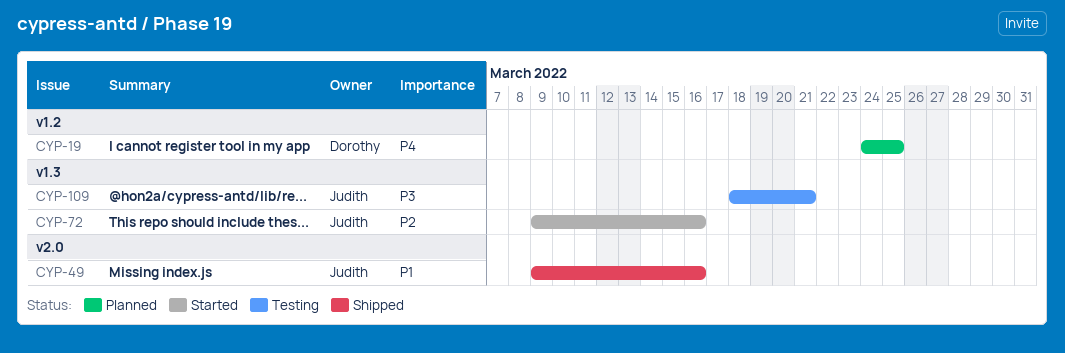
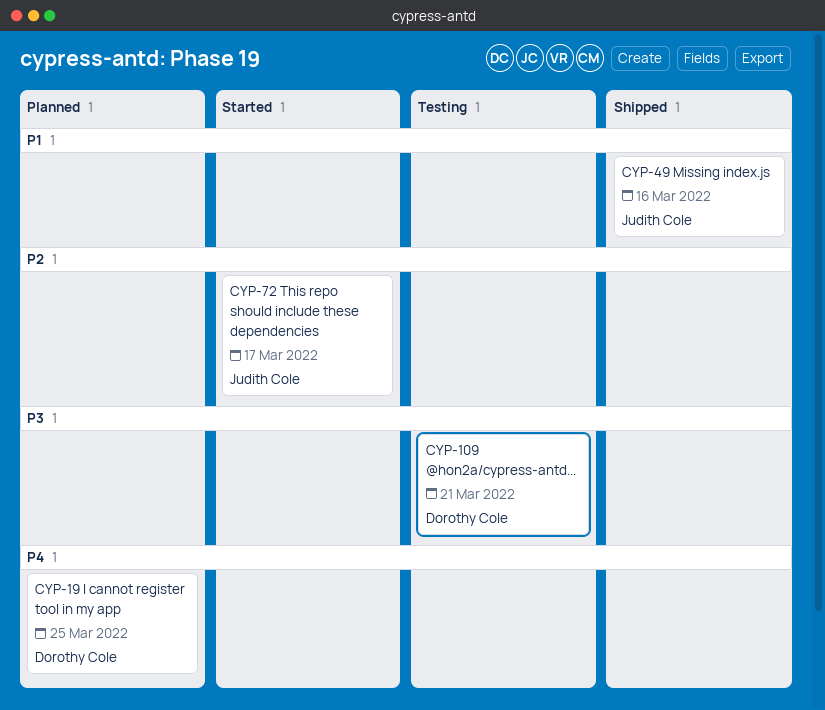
CYP-72, due: Mar 16 -> Mar 17
CYP-109, owner: Judith Cole -> Dorothy Cole

